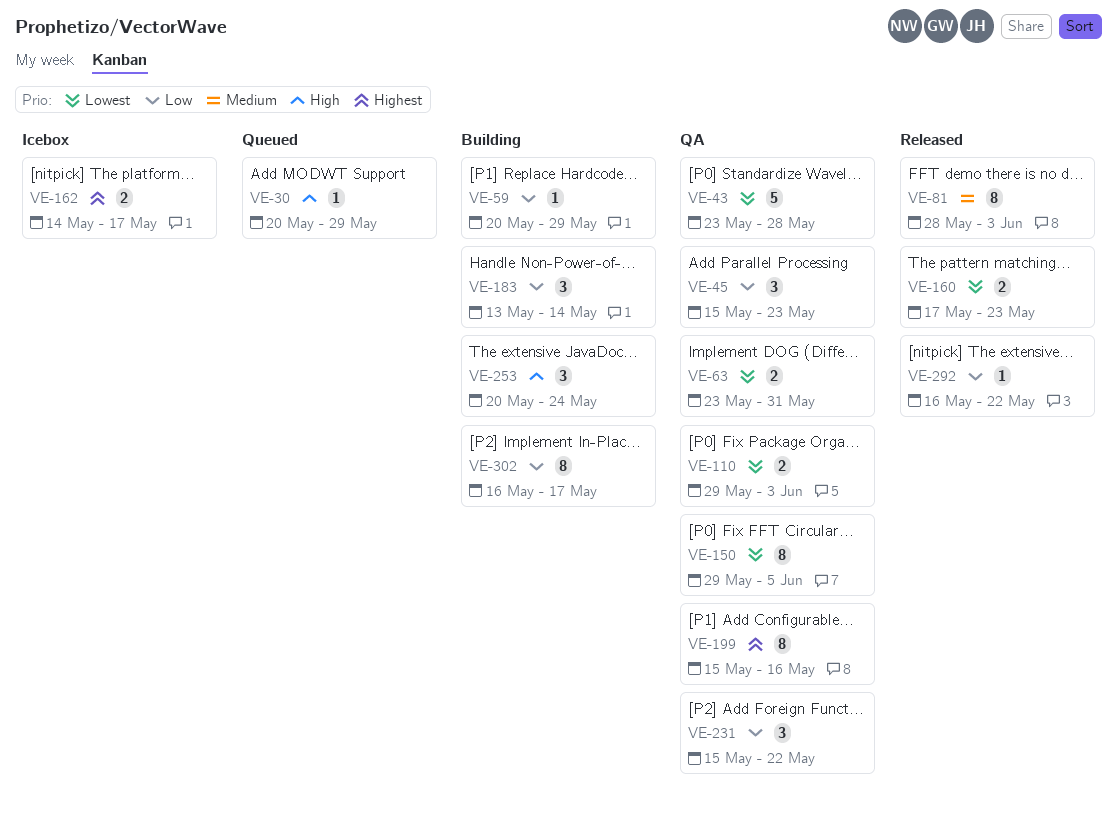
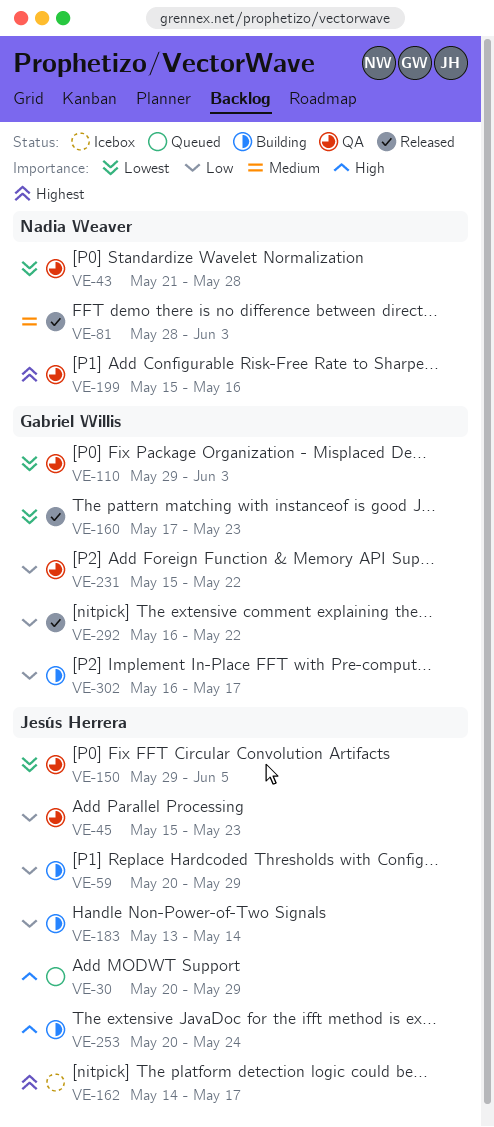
VE-43, start: May 23 -> May 21
VE-63: present -> none

